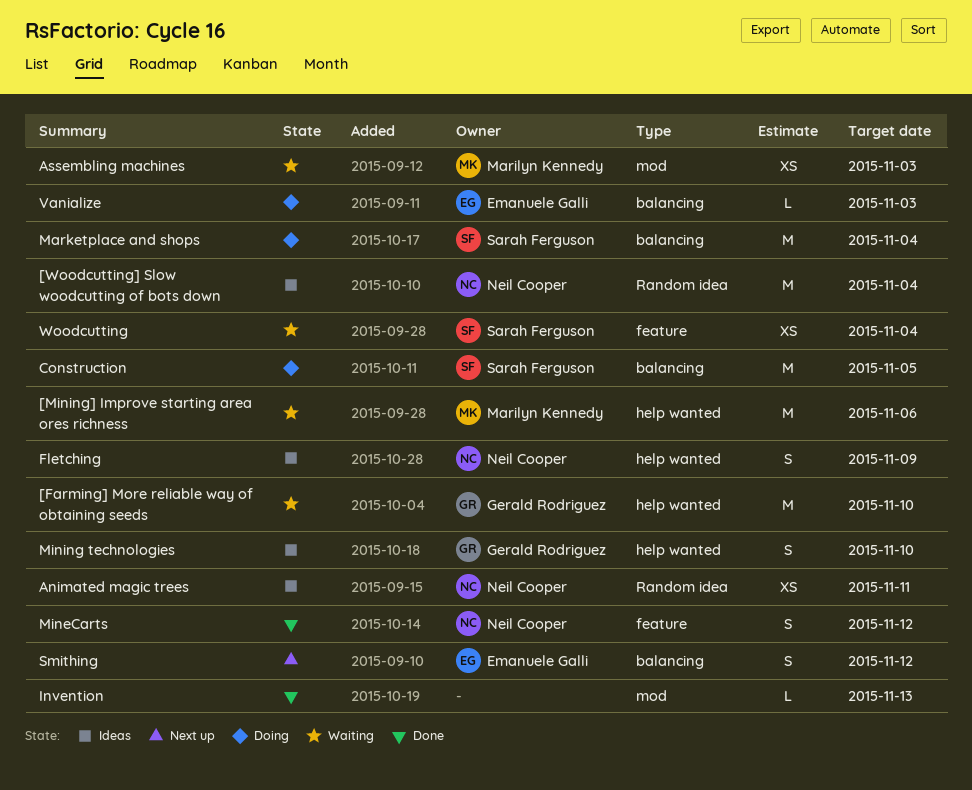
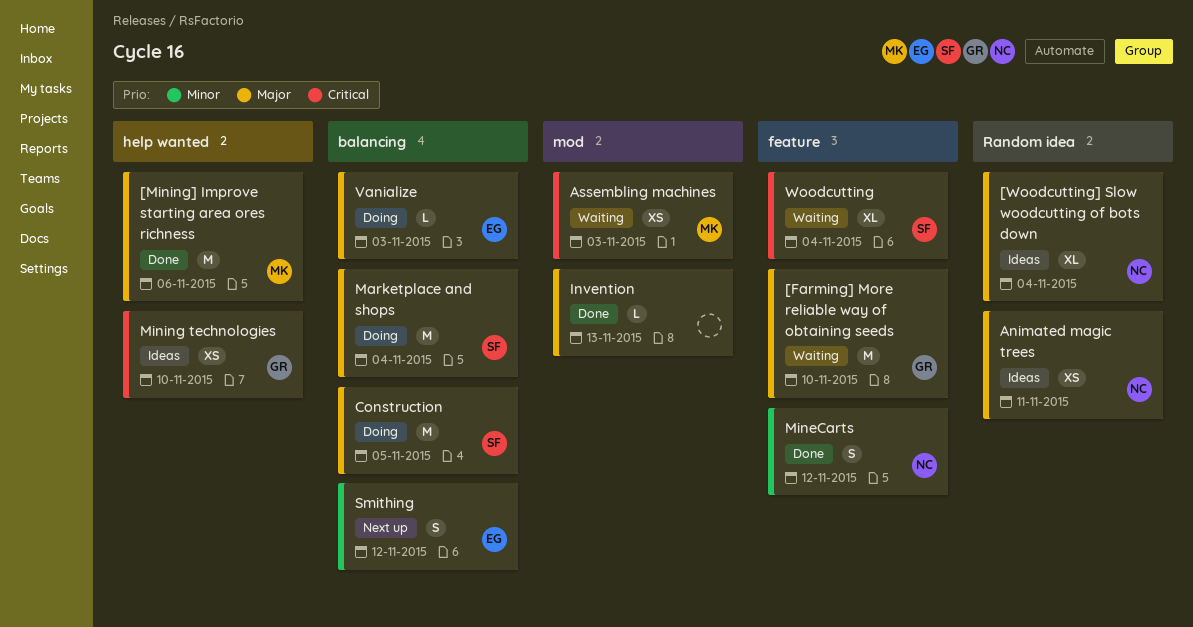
[Farming] More reliable way of obtaining seeds, label: help wanted -> feature
[Mining] Improve starting area ores richness, status: Waiting -> Done
[Woodcutting] Slow woodcutting of bots down, estimate: M -> XL
Fletching: present -> none
Mining technologies, estimate: S -> XS
Woodcutting, estimate: XS -> XL

